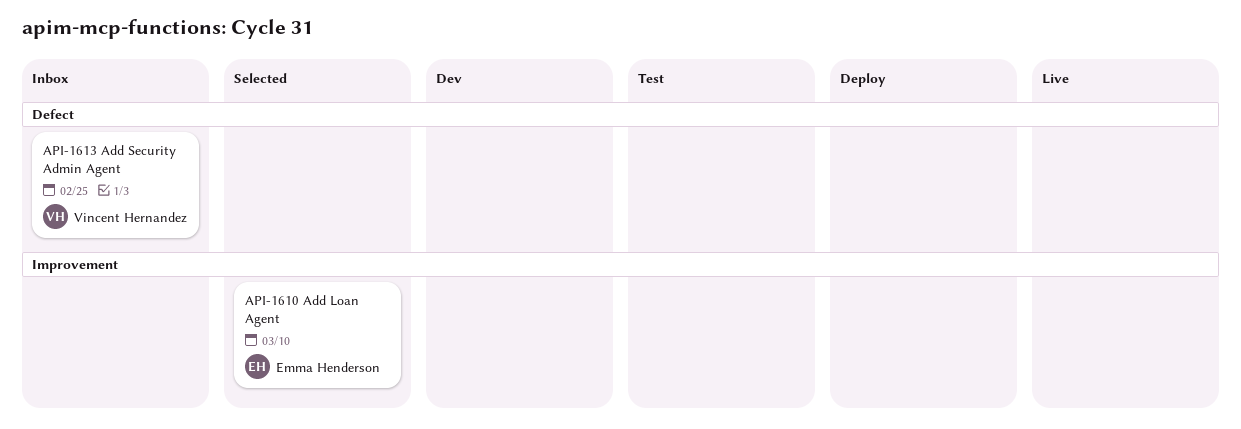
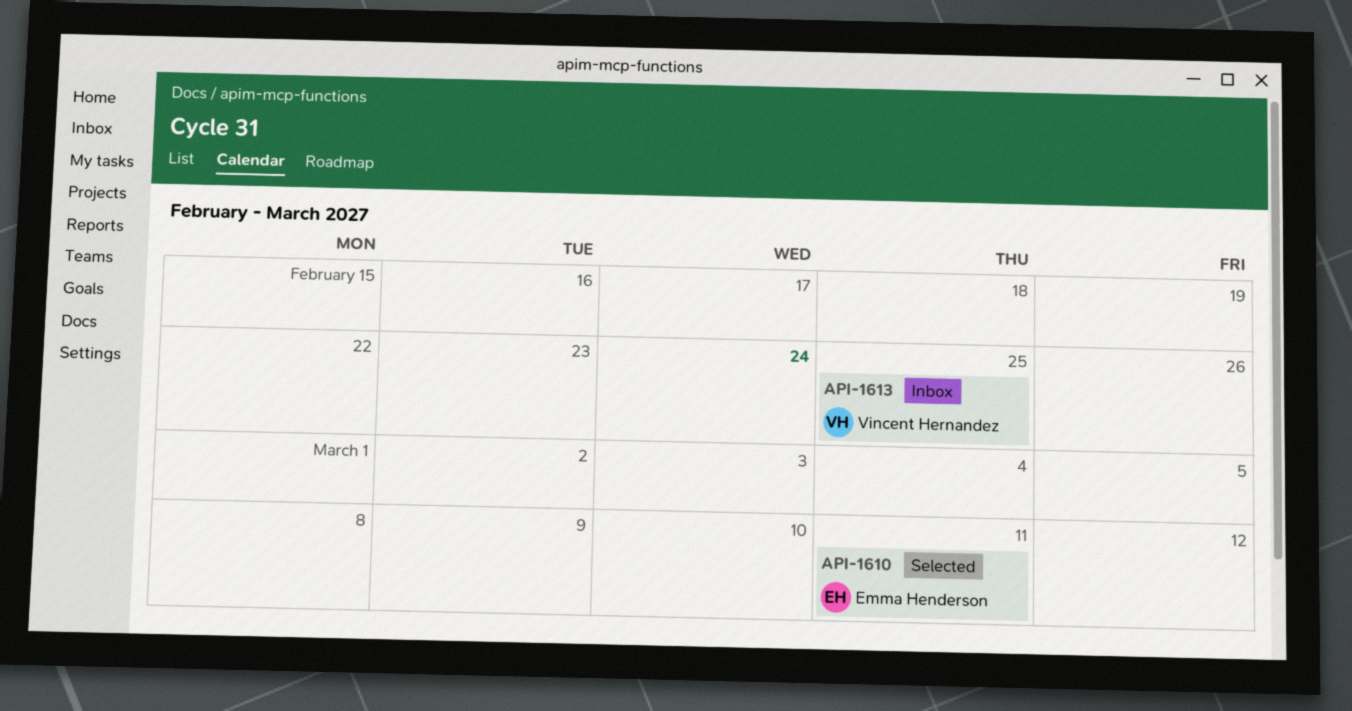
API-1610, due: Mar 10 -> Mar 11

